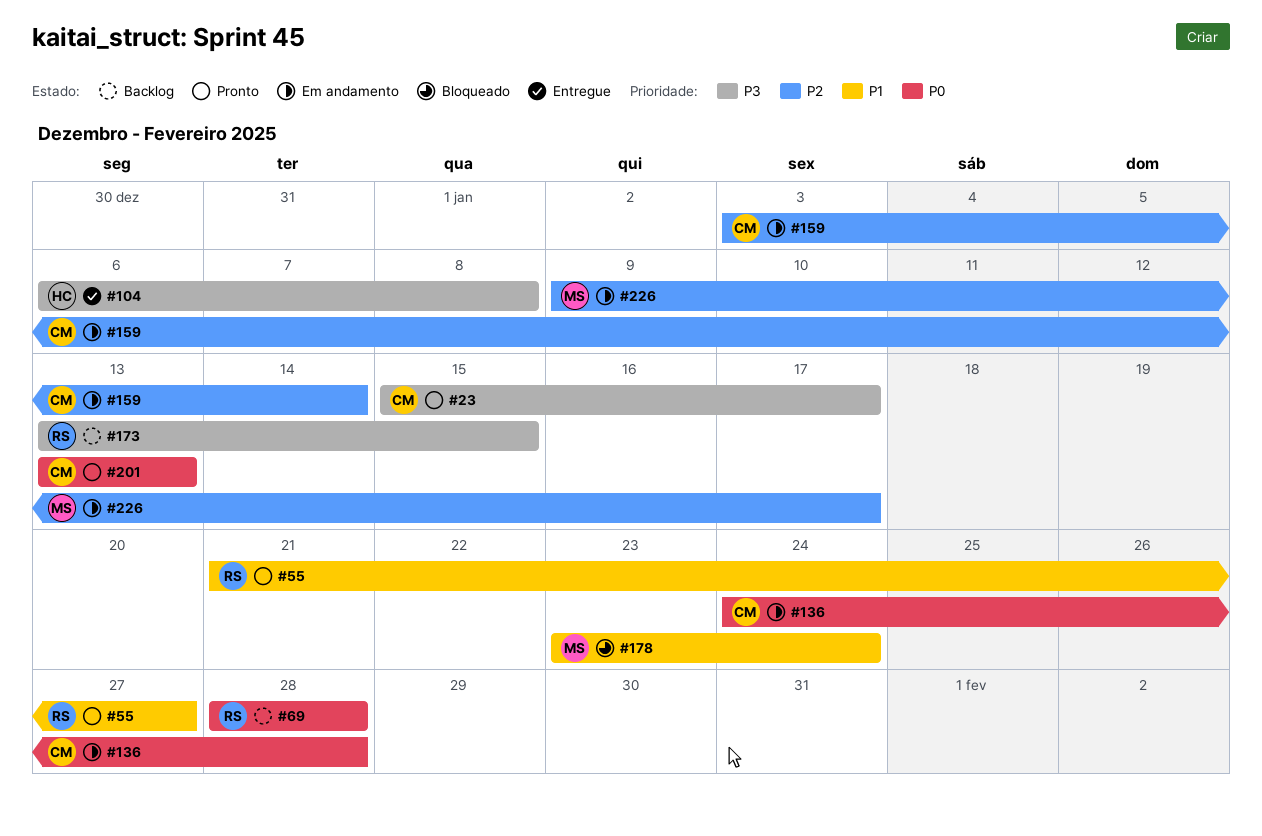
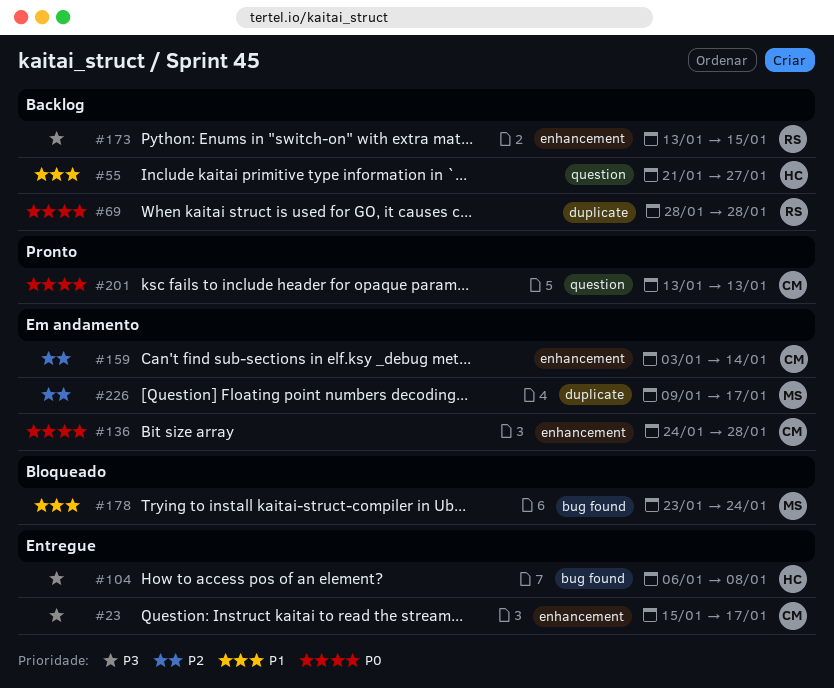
#23, status: Pronto -> Entregue
#55, status: Pronto -> Backlog
#55, owner: RS -> HC

